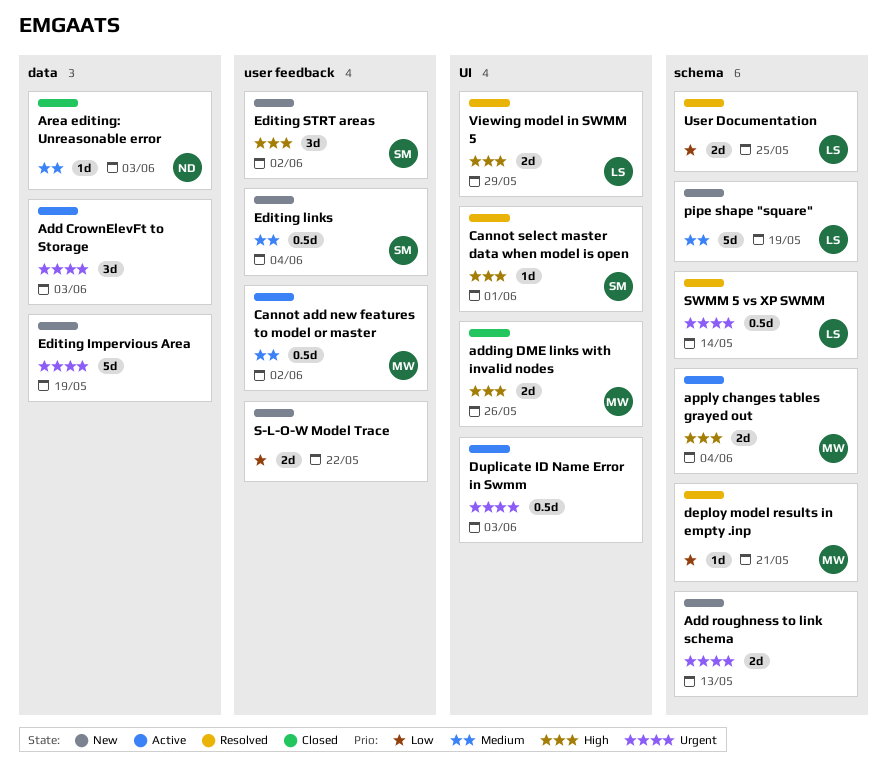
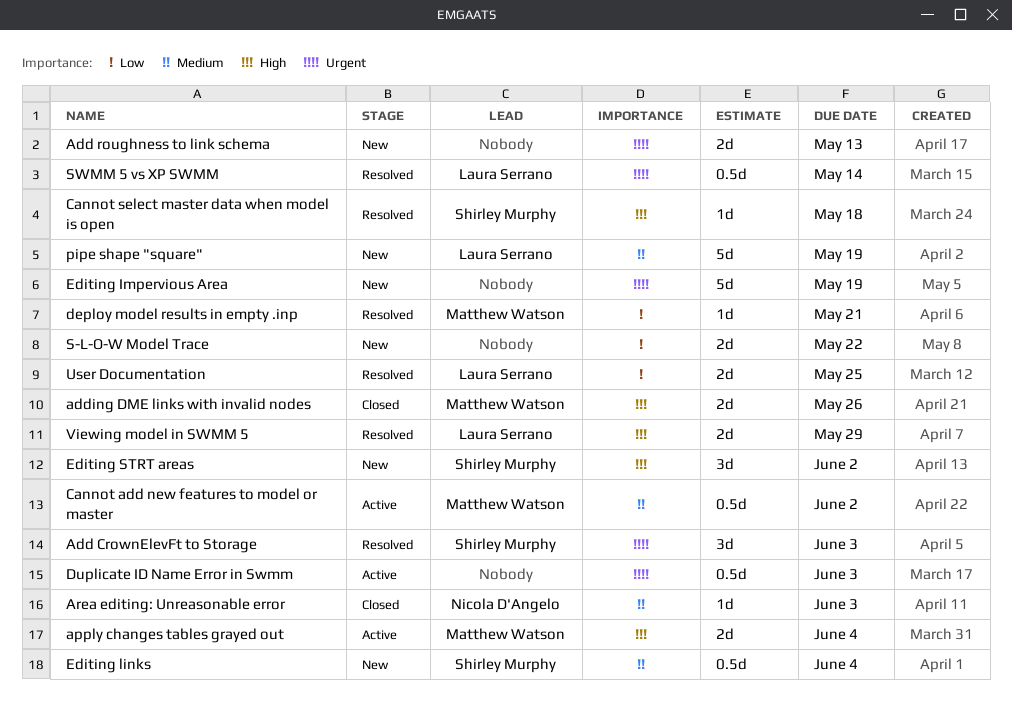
Add CrownElevFt to Storage, status: Active -> Resolved
Add CrownElevFt to Storage, owner: none -> Shirley Murphy
Cannot select master data when model is open, due: Jun 1 -> May 18

